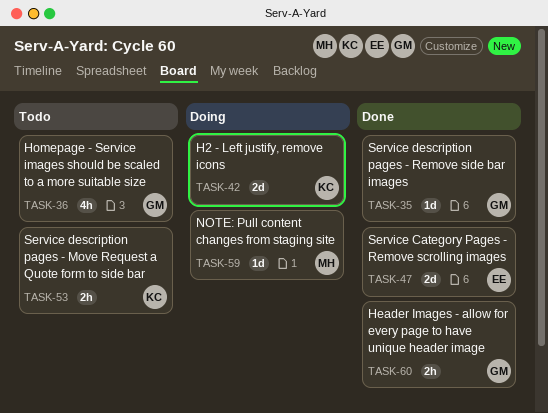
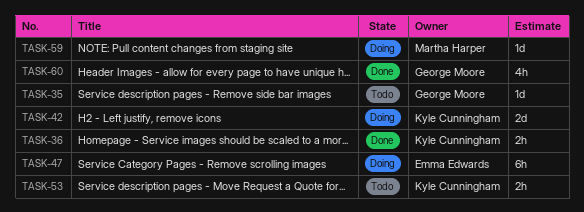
TASK-35, status: Done -> Todo
TASK-36, status: Todo -> Done
TASK-36, owner: George Moore -> Kyle Cunningham
TASK-36, estimate: 4h -> 2h
TASK-47, status: Done -> Doing
TASK-47, estimate: 2d -> 6h
TASK-60, estimate: 2h -> 4h

